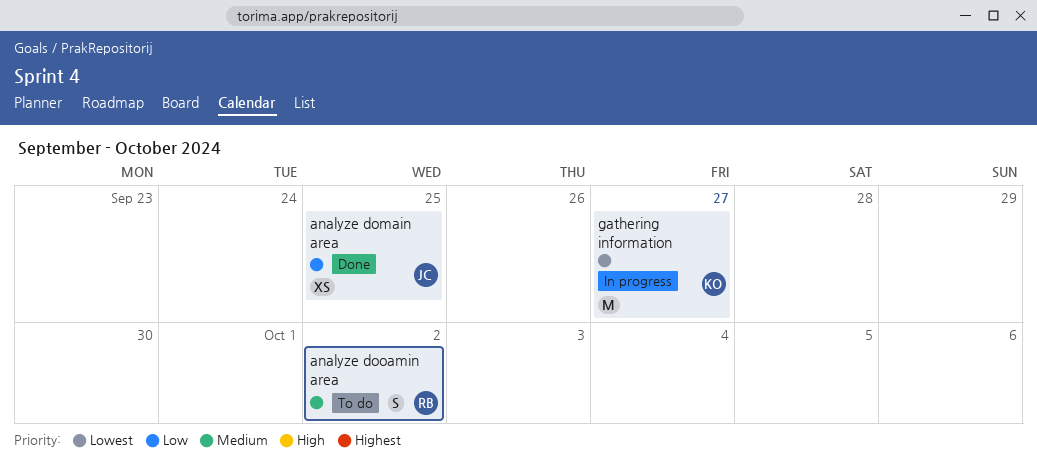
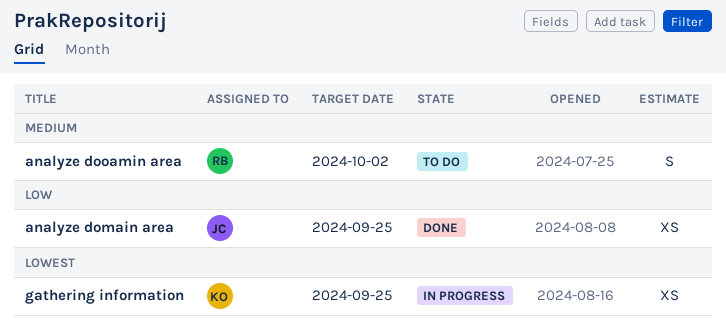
gathering information, estimate: M -> XS
gathering information, due: Sep 27 -> Sep 25

